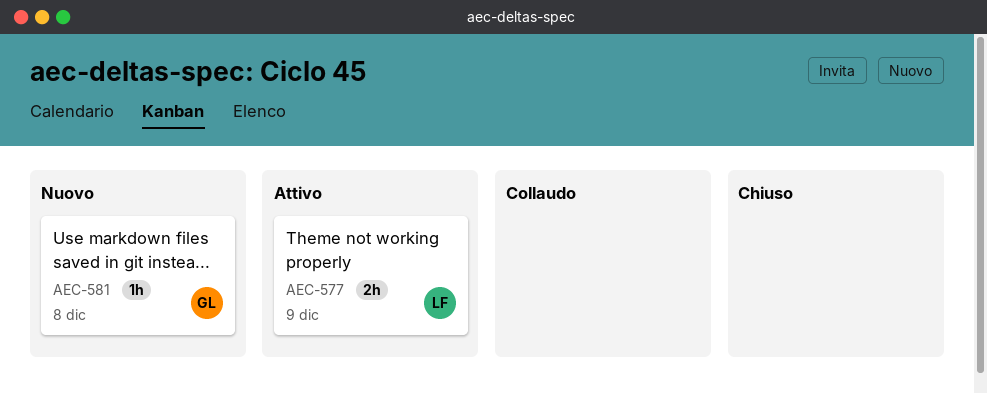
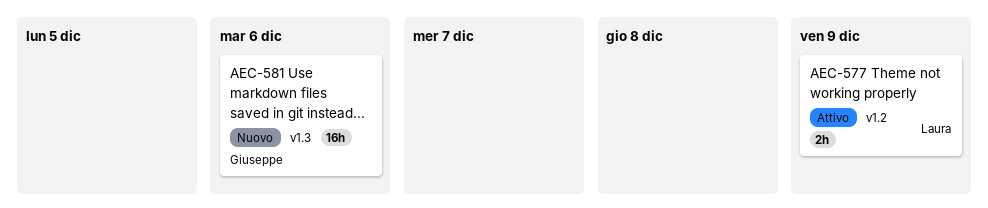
AEC-581, estimate: 1h -> 16h
AEC-581, due: Dec 8 -> Dec 6

